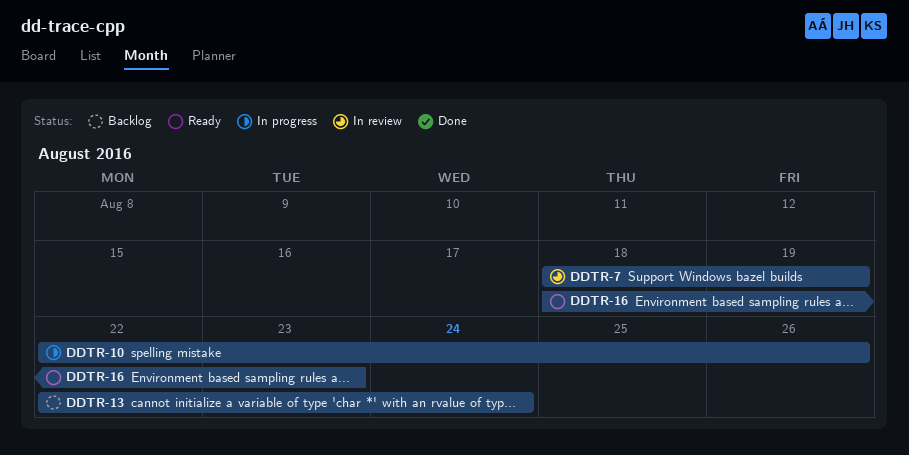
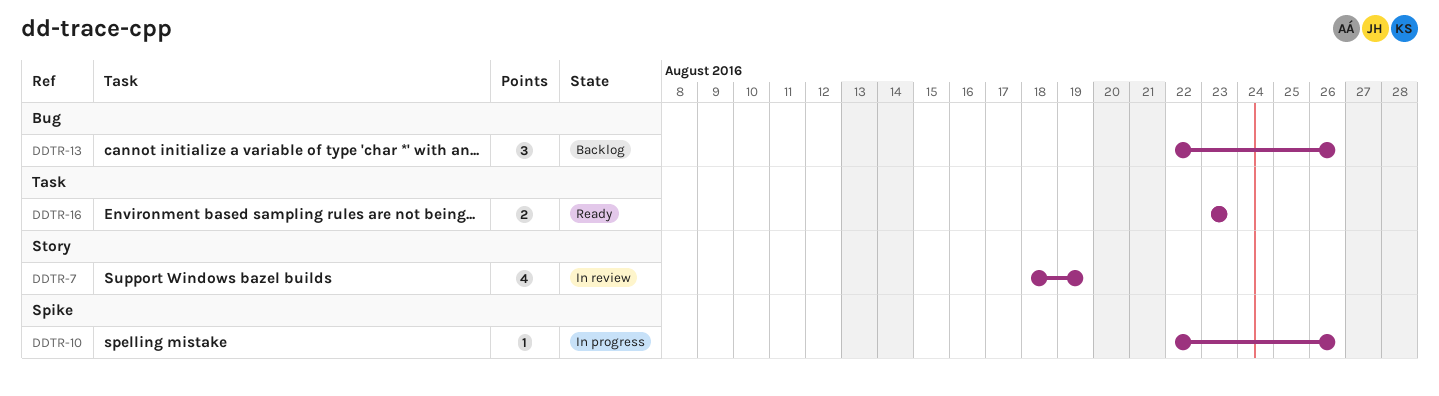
DDTR-13, due: Aug 24 -> Aug 26
DDTR-16, start: Aug 18 -> Aug 23

